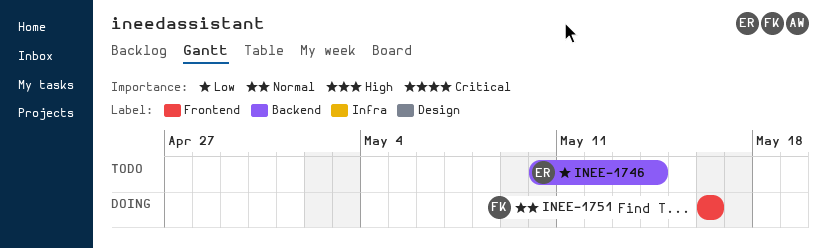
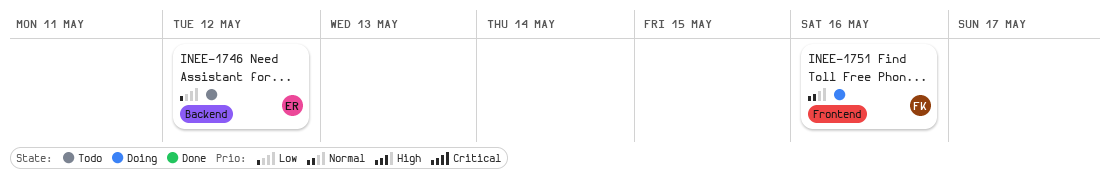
INEE-1746, due: May 14 -> May 12

